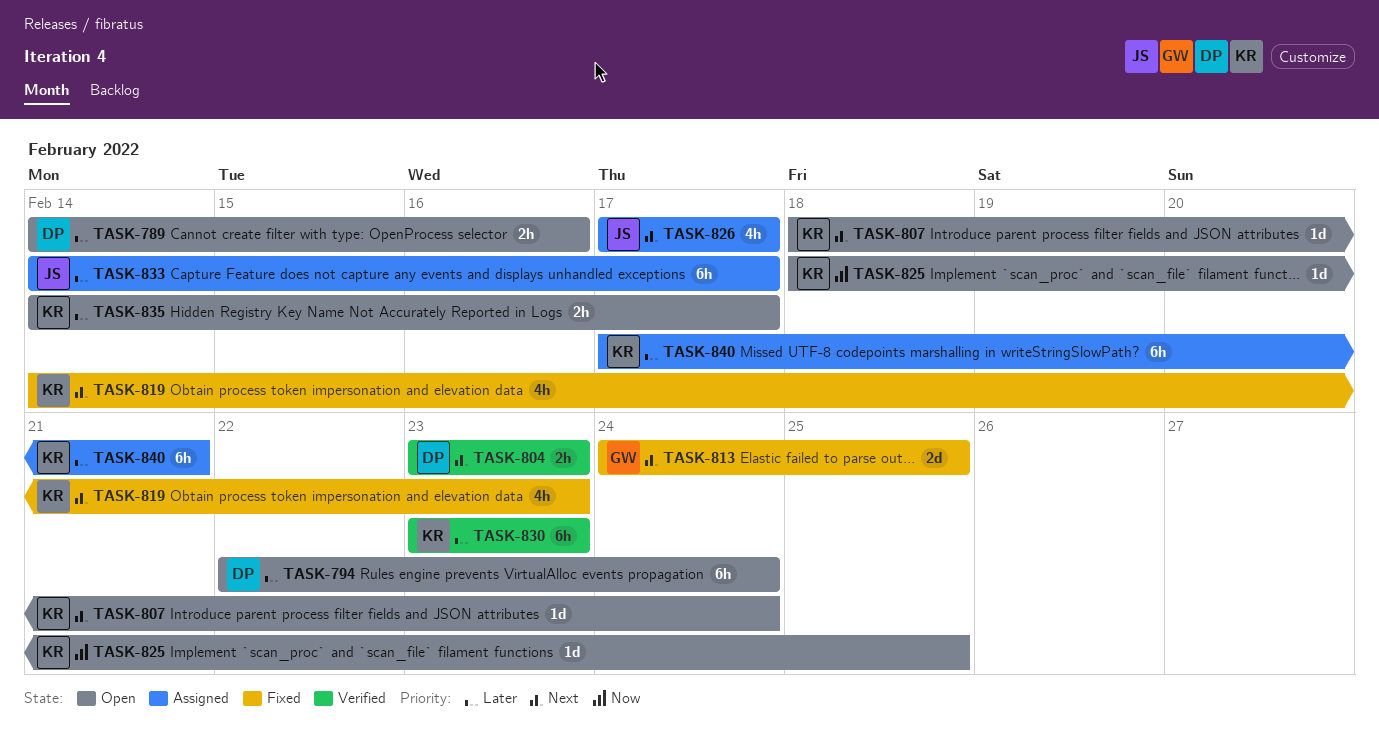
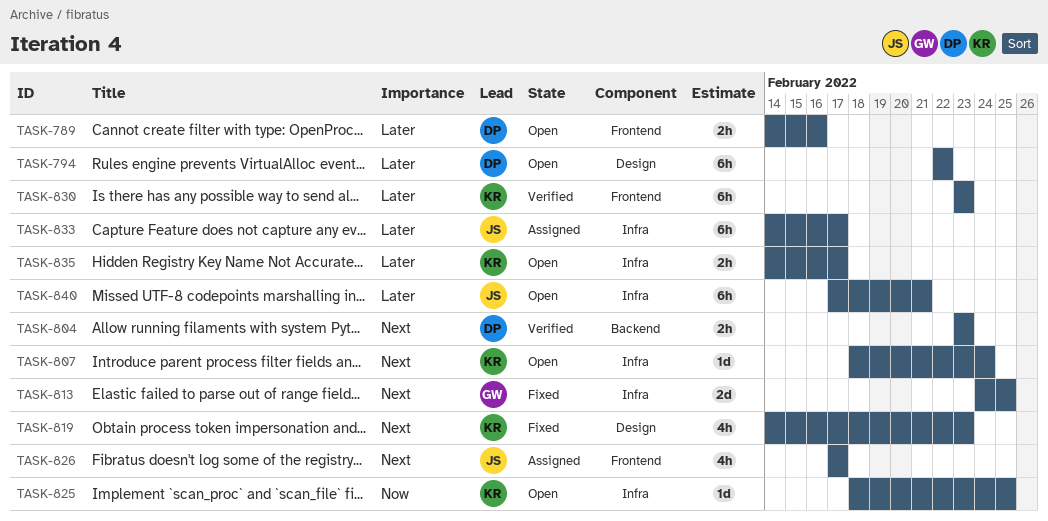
TASK-794, due: Feb 24 -> Feb 22
TASK-840, status: Assigned -> Open
TASK-840, owner: KR -> JS

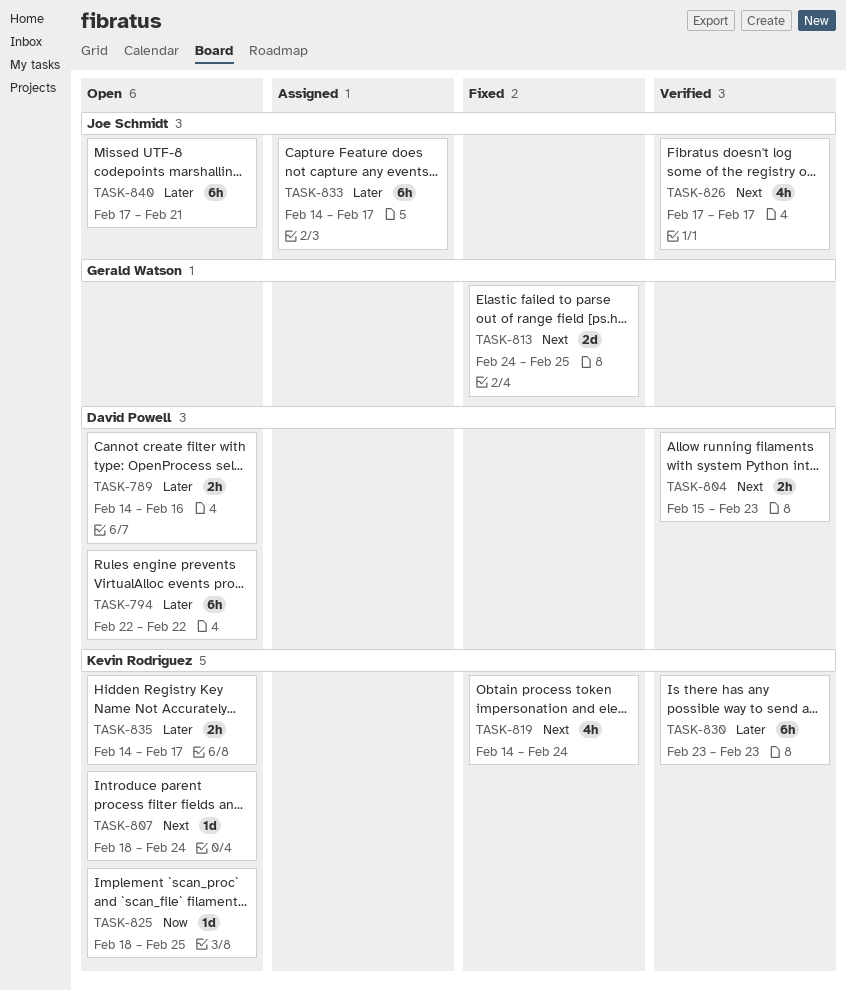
TASK-804, start: Feb 23 -> Feb 15
TASK-819, due: Feb 23 -> Feb 24
TASK-826, status: Assigned -> Verified

